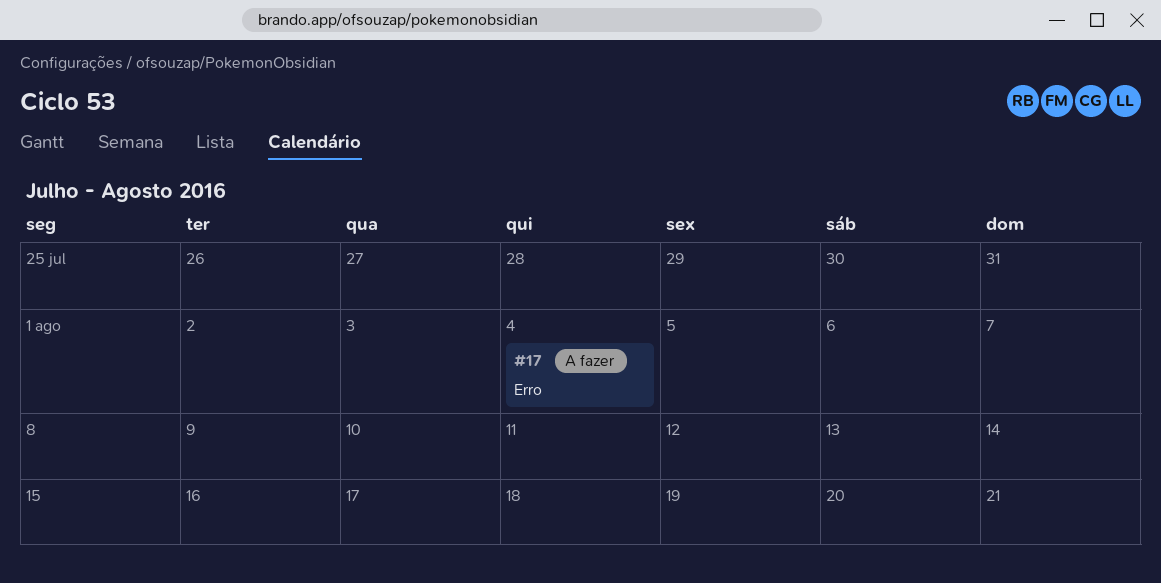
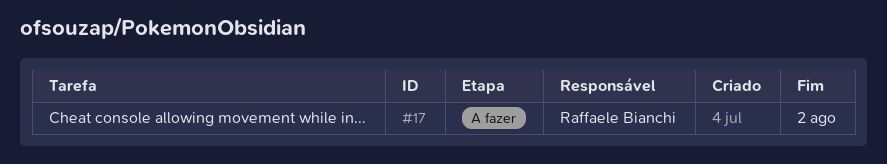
#17, due: Aug 4 -> Aug 2

